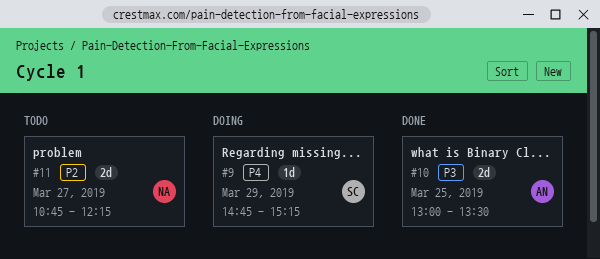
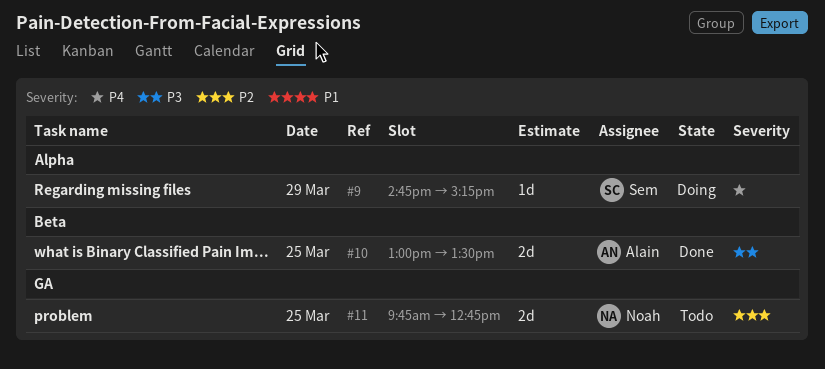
#11, day: Mar 27 -> Mar 25
#11, begins: 10:45 -> 09:45
#11, ends: 12:15 -> 12:45

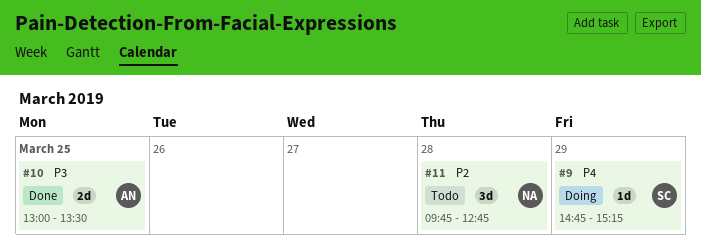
#11, estimate: 2d -> 3d
#11, day: Mar 25 -> Mar 28

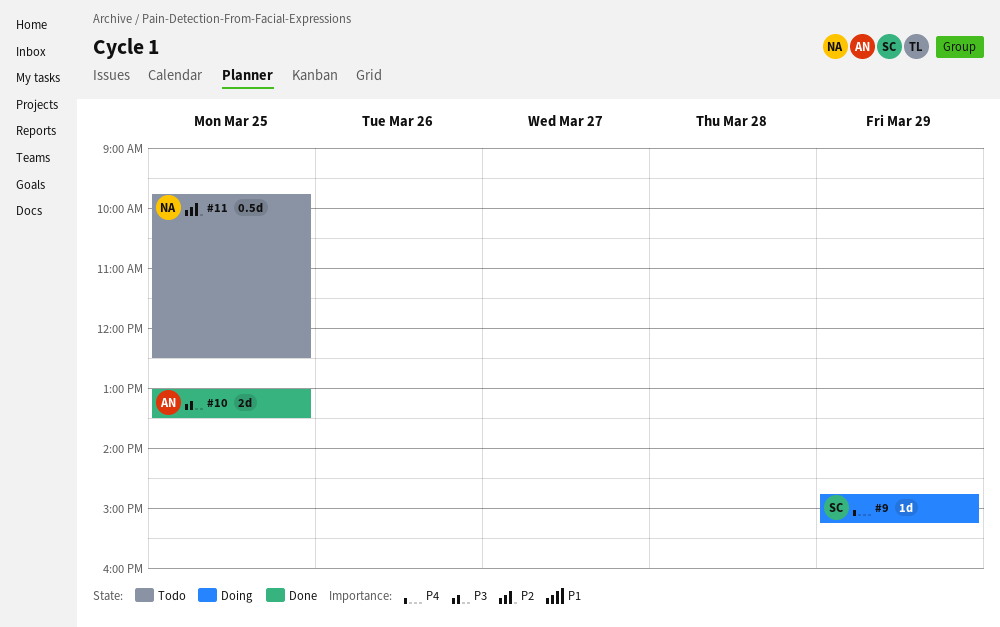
#11, estimate: 3d -> 0.5d
#11, day: Mar 28 -> Mar 25
#11, ends: 12:45 -> 12:30

